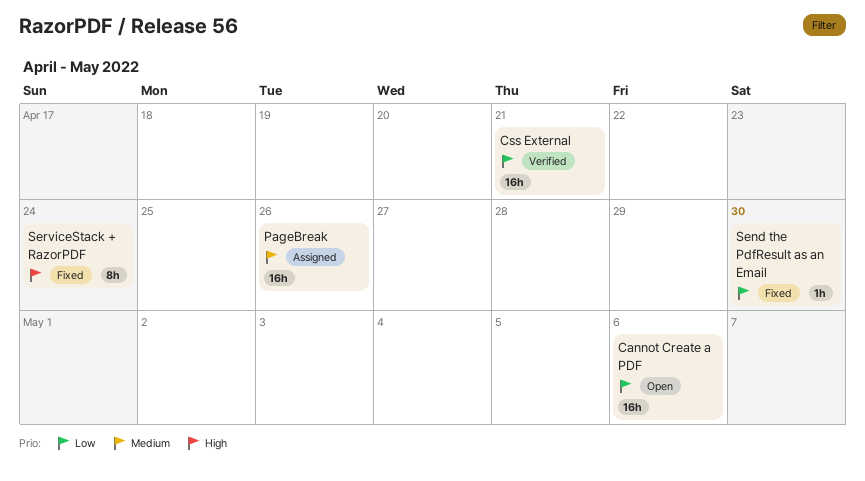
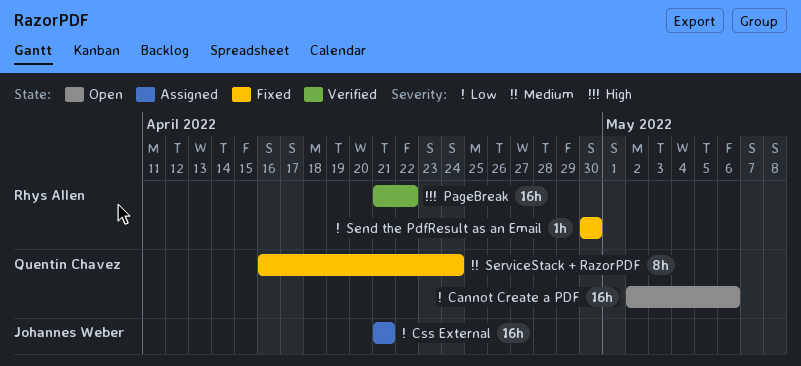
Css External, status: Verified -> Assigned
PageBreak, status: Assigned -> Verified
PageBreak, priority: Medium -> High
PageBreak, due: Apr 26 -> Apr 22
ServiceStack + RazorPDF, priority: High -> Medium

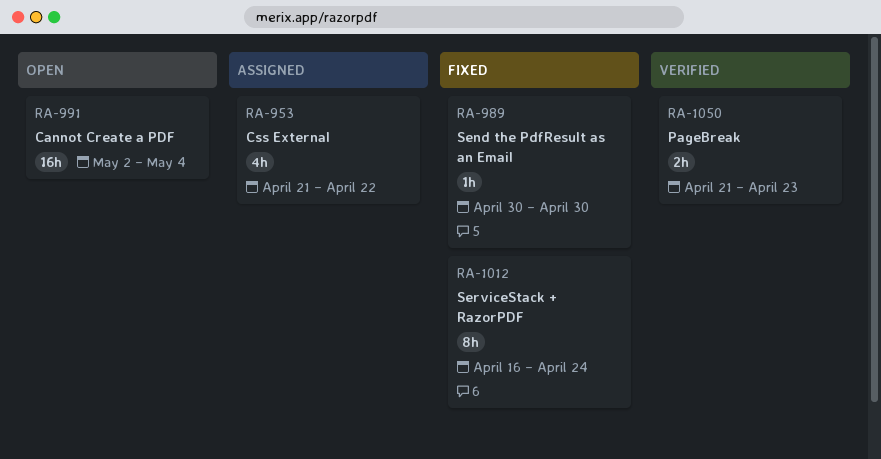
Cannot Create a PDF, due: May 6 -> May 4
Css External, estimate: 16h -> 4h
Css External, due: Apr 21 -> Apr 22
PageBreak, estimate: 16h -> 2h
PageBreak, due: Apr 22 -> Apr 23

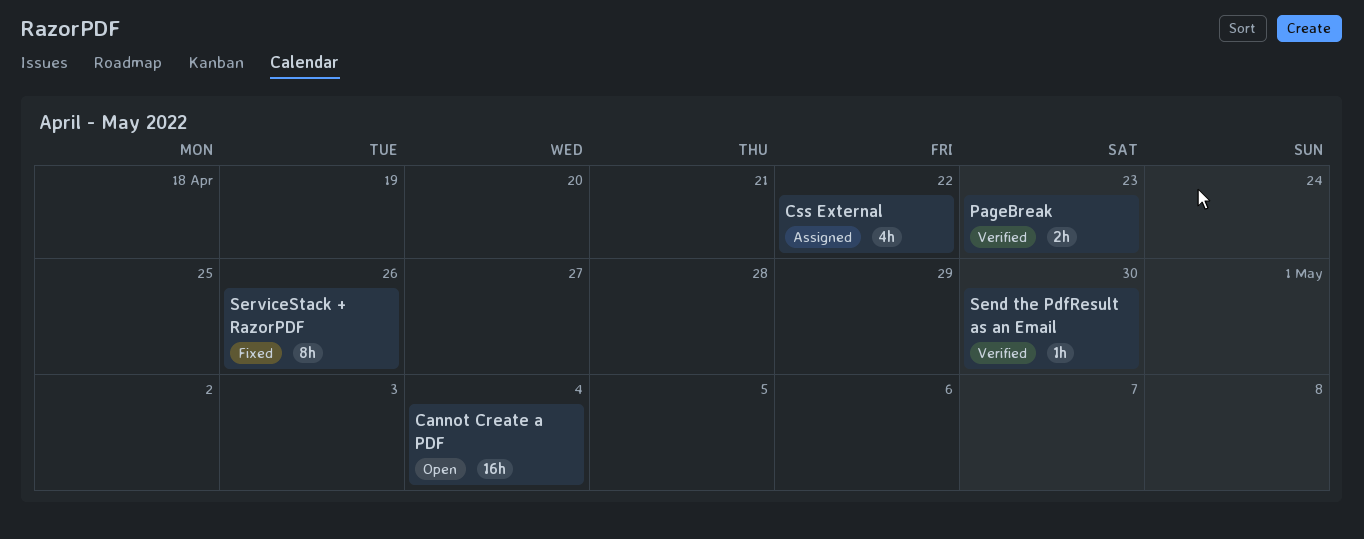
Send the PdfResult as an Email, status: Fixed -> Verified
ServiceStack + RazorPDF, due: Apr 24 -> Apr 26

